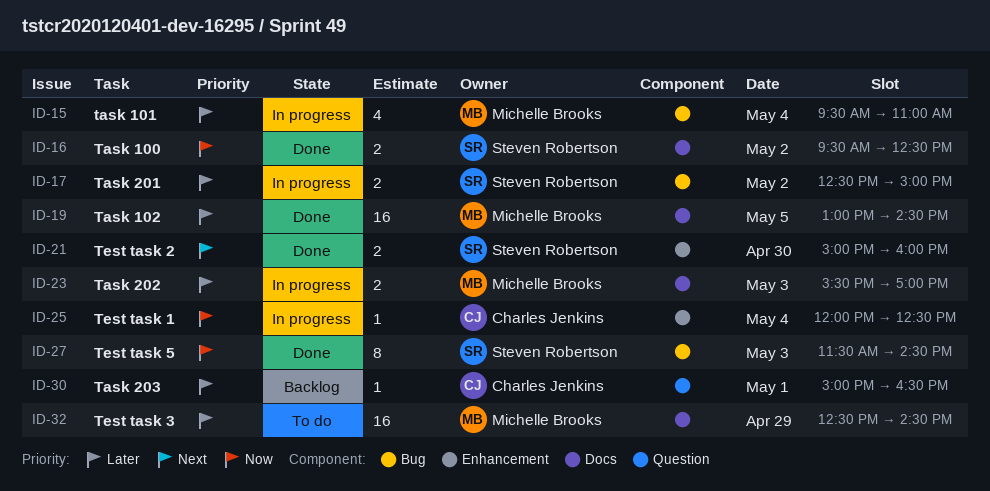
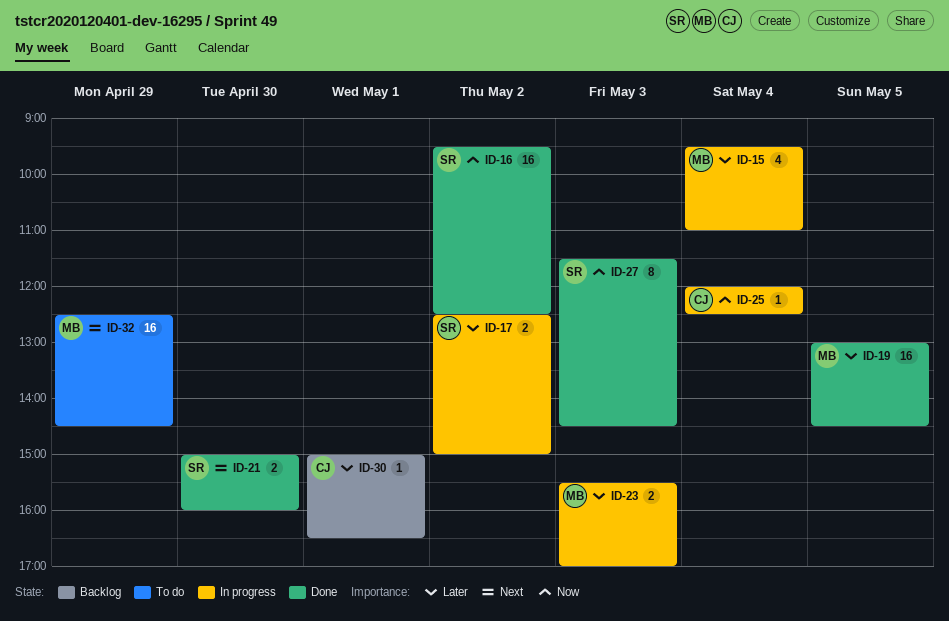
ID-16, estimate: 2 -> 16
ID-32, priority: Later -> Next

